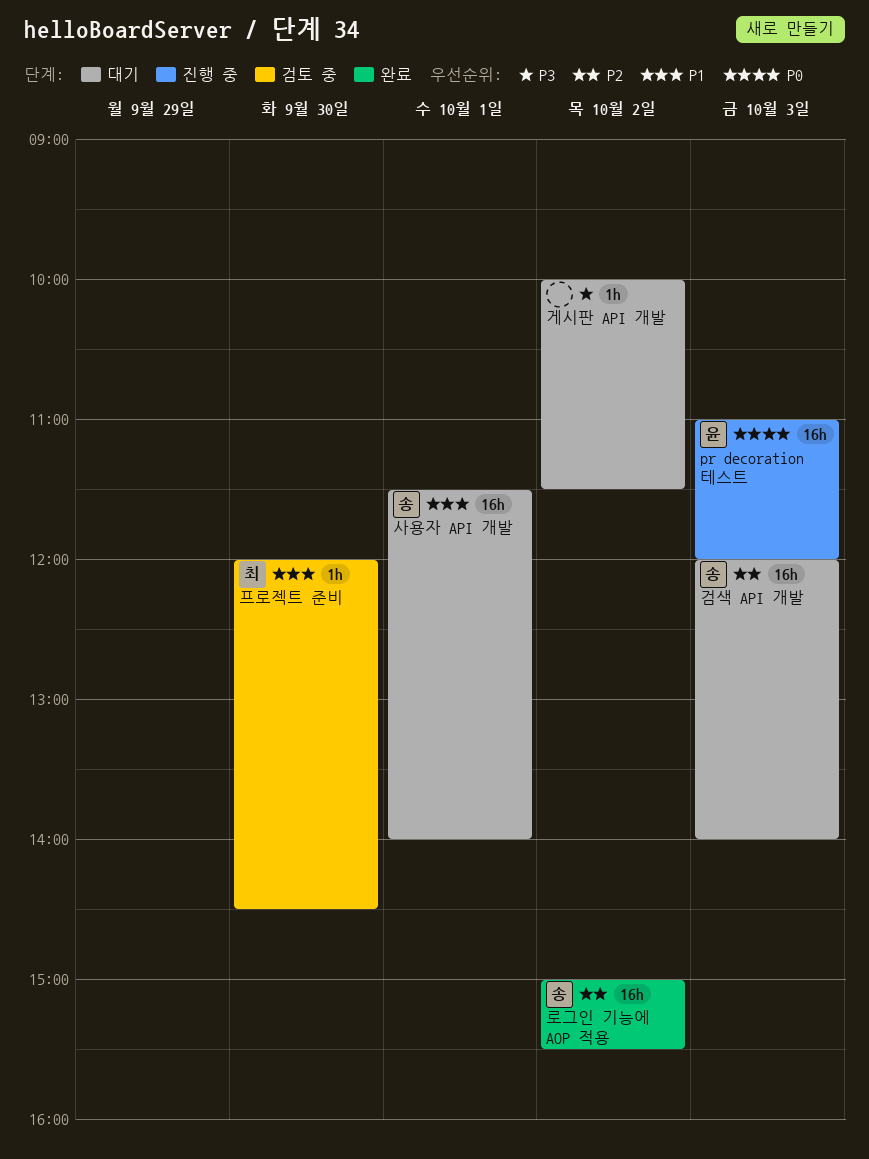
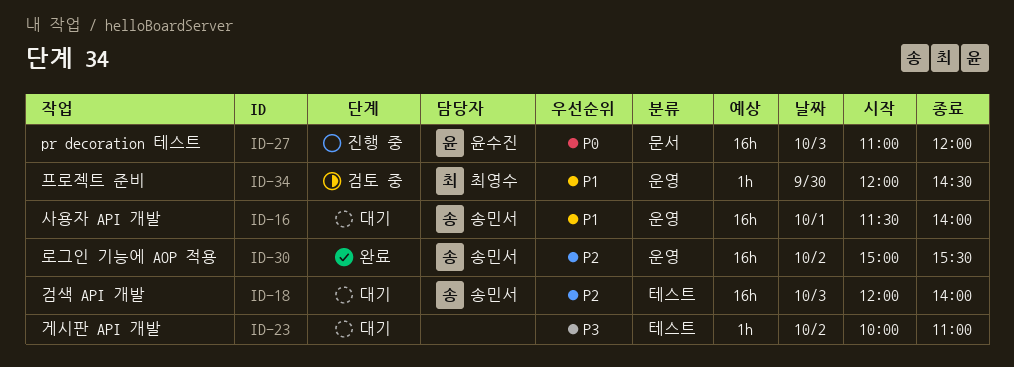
게시판 API 개발, ends: 11:30 -> 11:00

